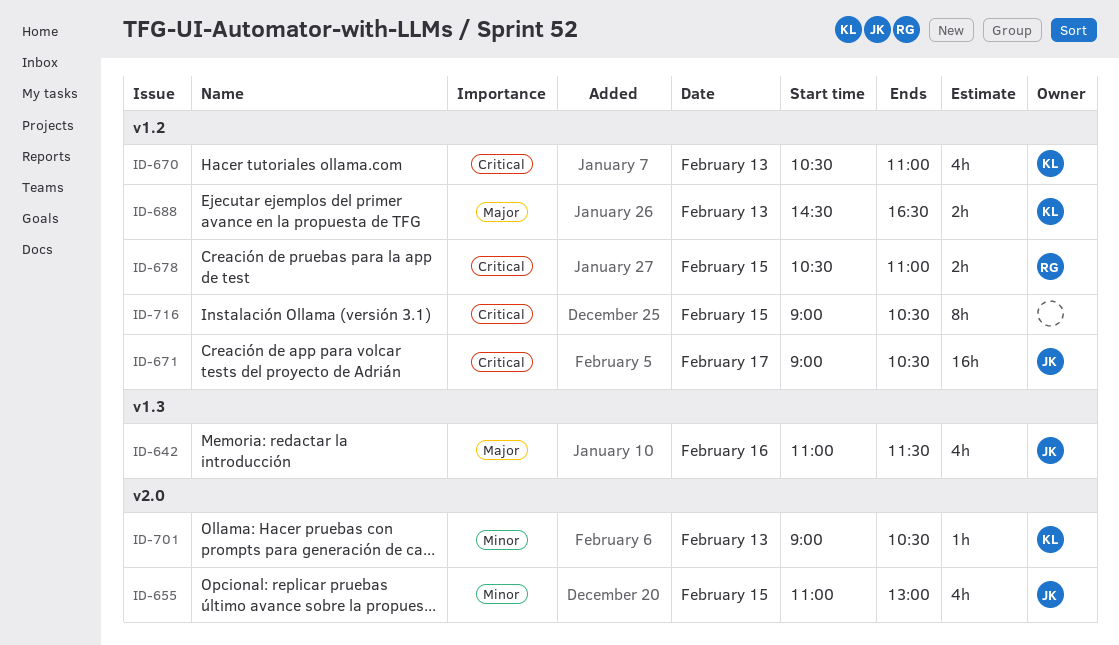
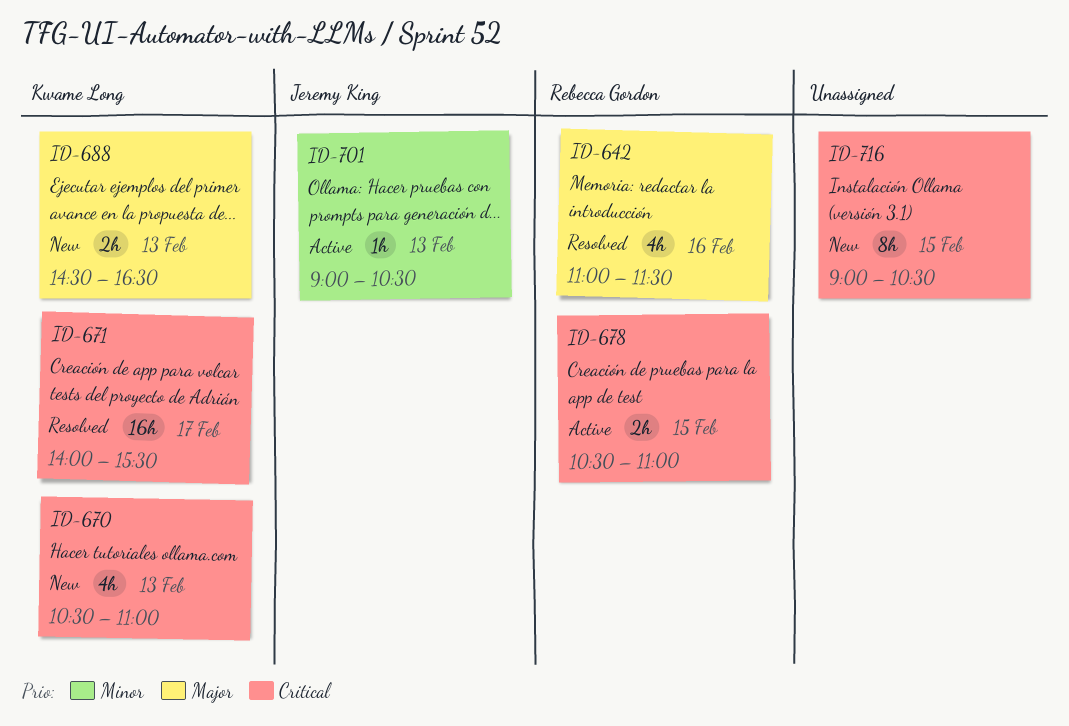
ID-642, owner: Jeremy King -> Rebecca Gordon
ID-655: present -> none
ID-671, owner: Jeremy King -> Kwame Long
ID-671, begins: 09:00 -> 14:00
ID-671, ends: 10:30 -> 15:30
ID-701, owner: Kwame Long -> Jeremy King

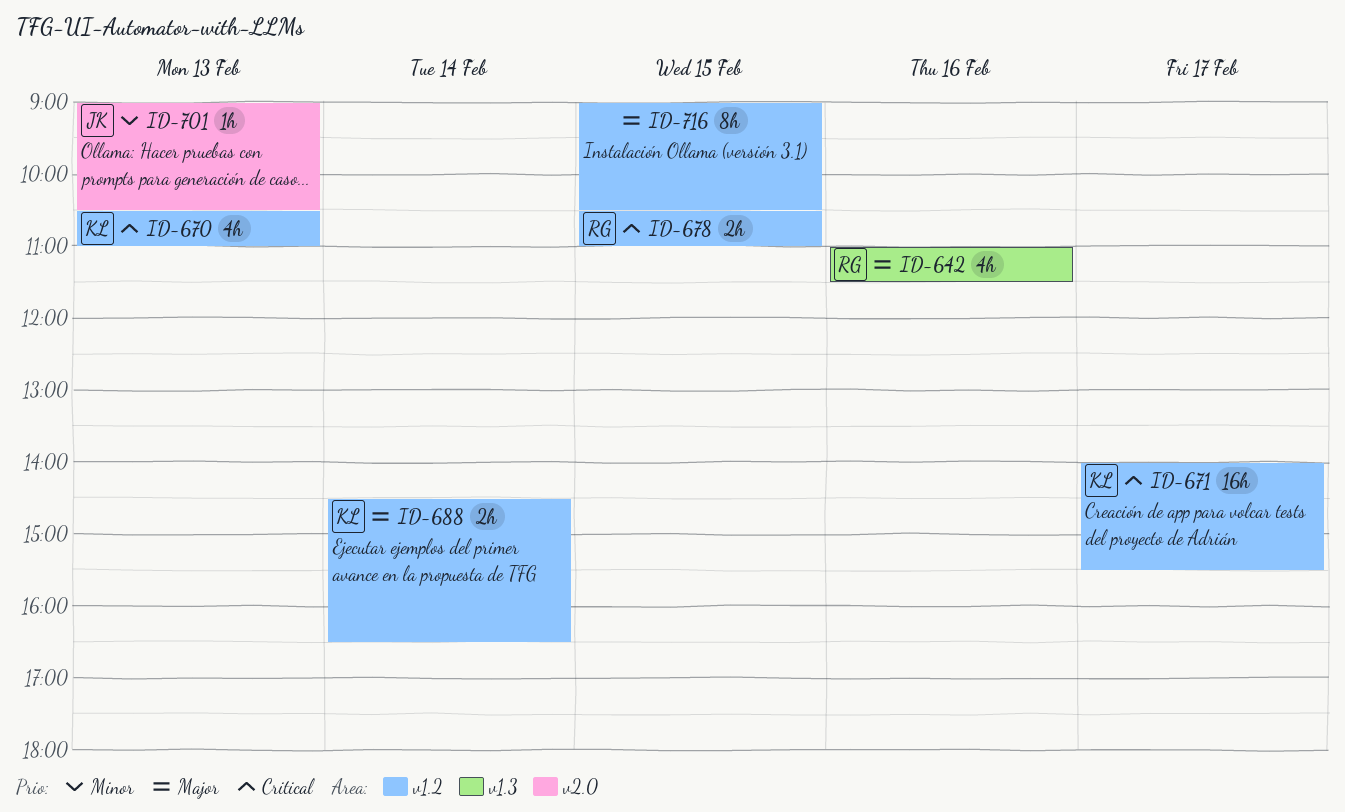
ID-688, day: Feb 13 -> Feb 14
ID-716, priority: Critical -> Major

